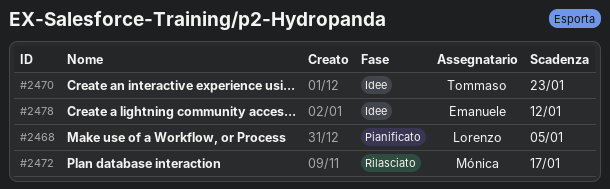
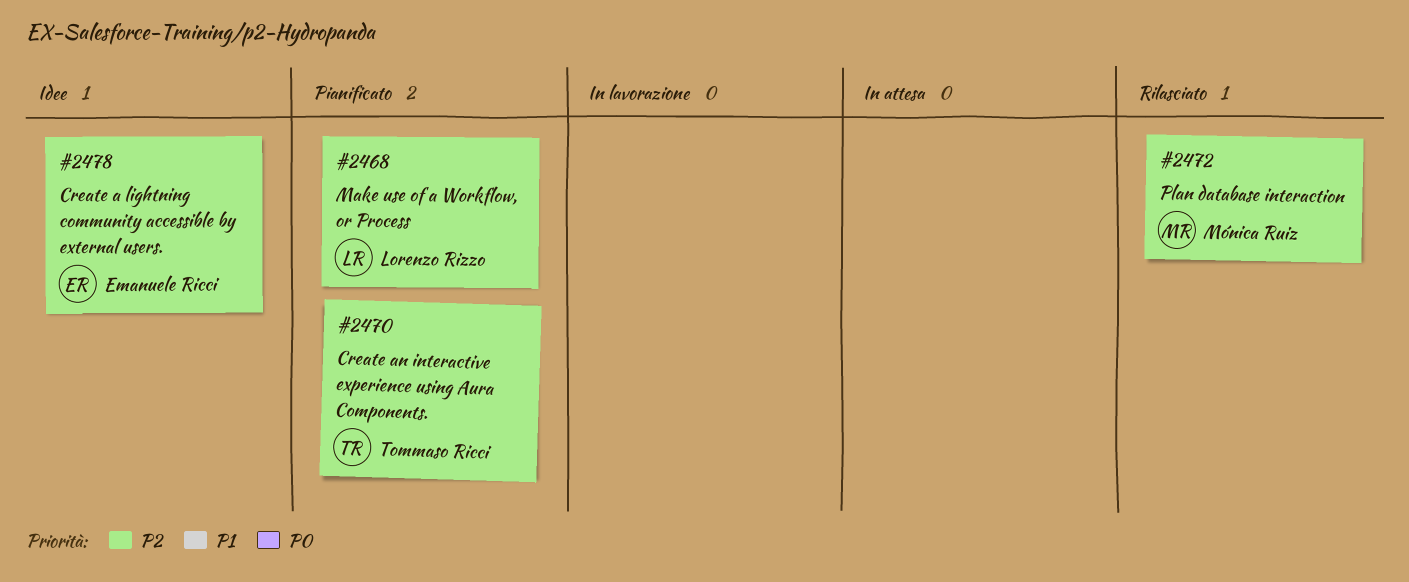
#2470, status: Idee -> Pianificato

